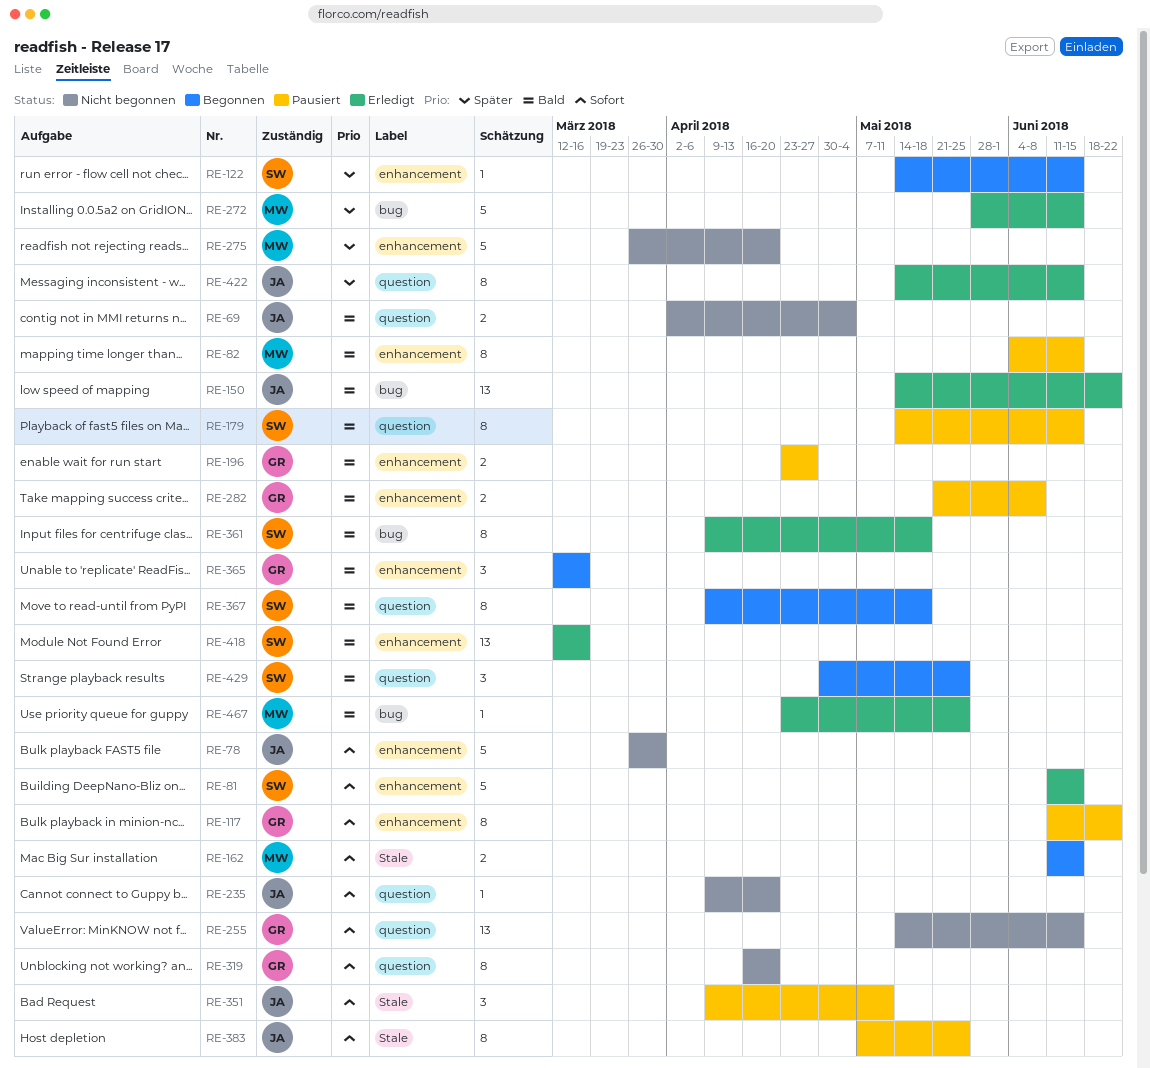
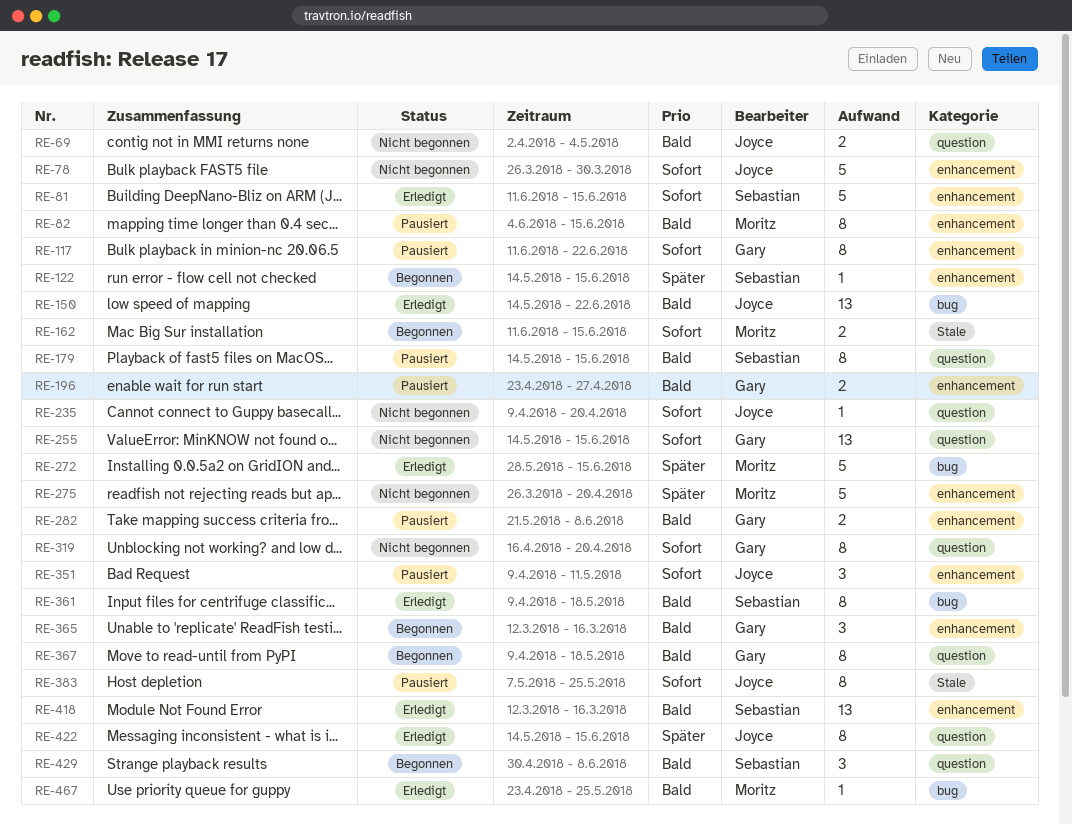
RE-351, label: Stale -> enhancement
RE-367, owner: Sebastian -> Gary
RE-429, due: May 25 -> Jun 8

